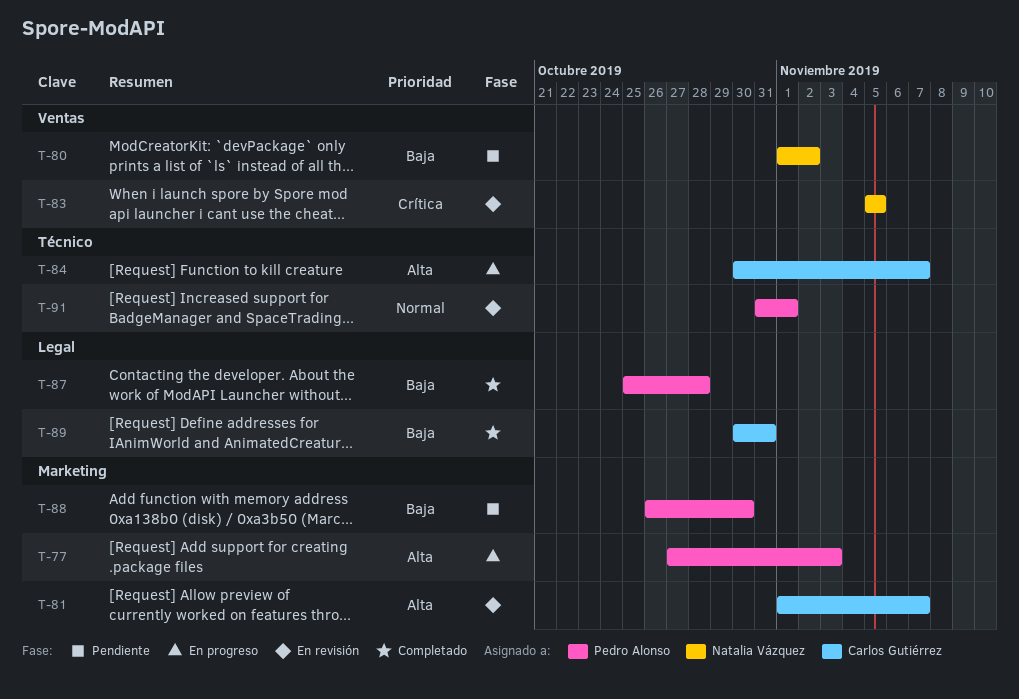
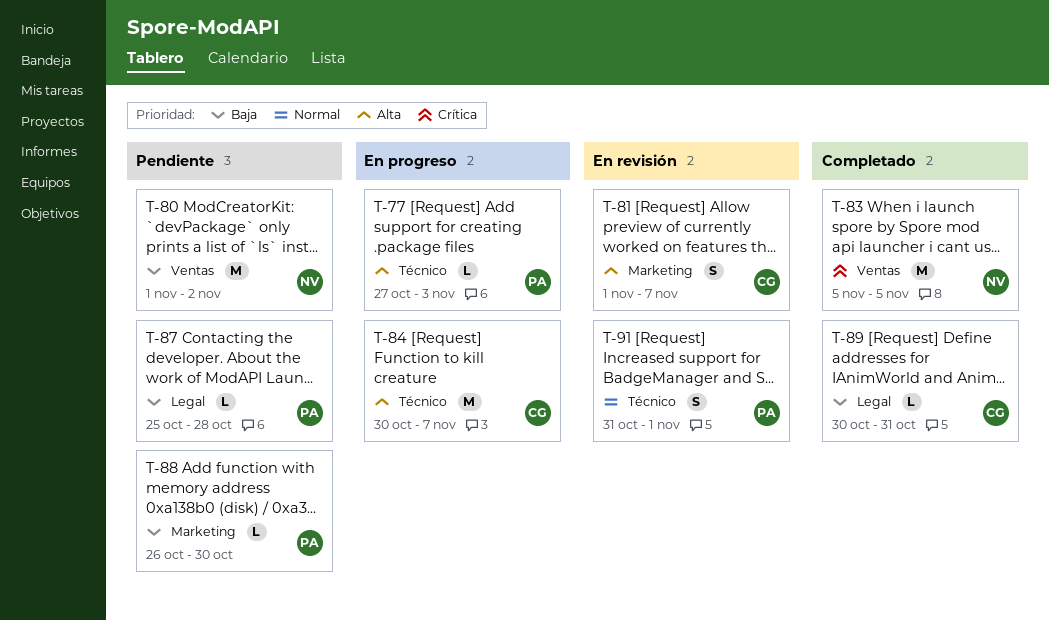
T-77, label: Marketing -> Técnico
T-83, status: En revisión -> Completado
T-87, status: Completado -> Pendiente

